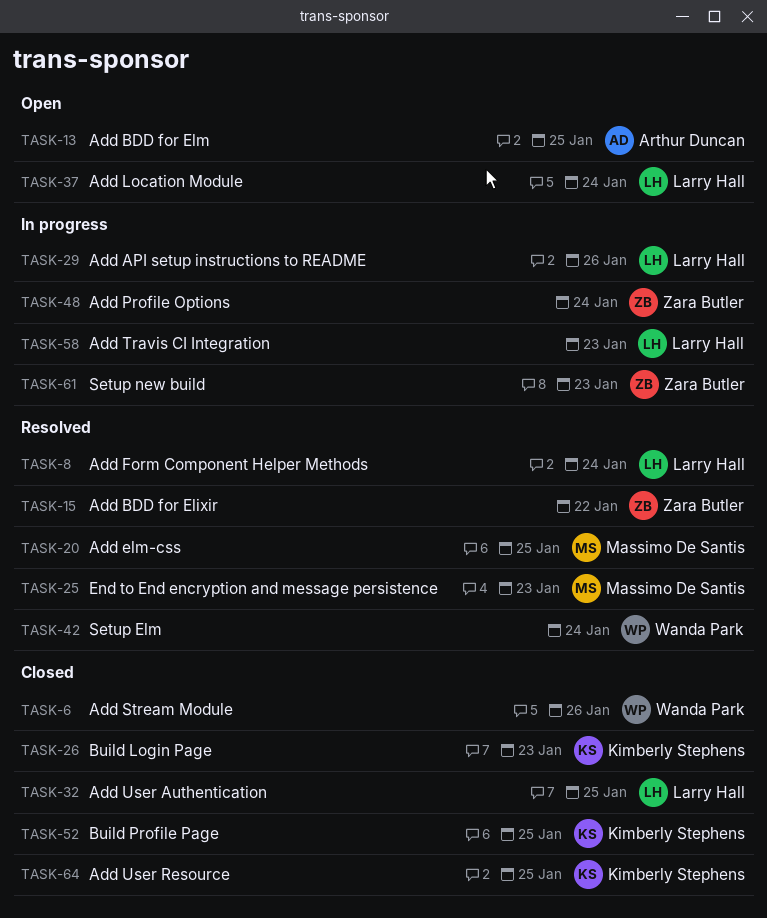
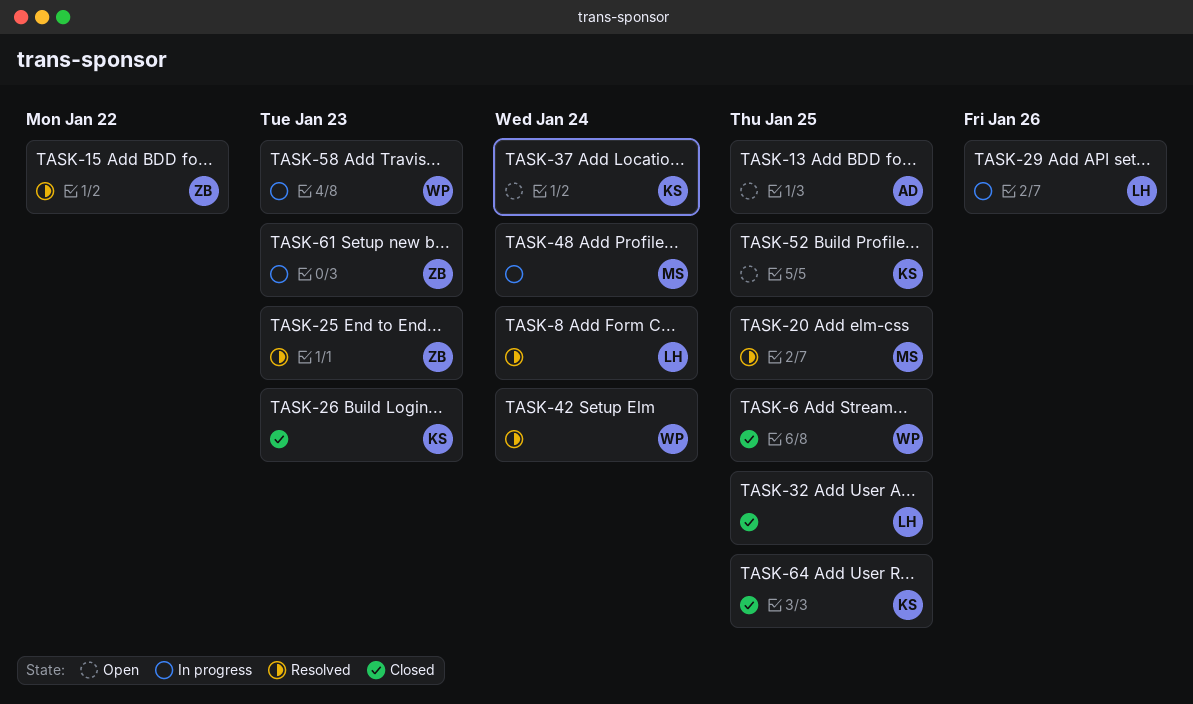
TASK-6, due: Jan 26 -> Jan 25
TASK-25, owner: Massimo De Santis -> Zara Butler
TASK-37, owner: Larry Hall -> Kimberly Stephens
TASK-48, owner: Zara Butler -> Massimo De Santis
TASK-52, status: Closed -> Open
TASK-58, owner: Larry Hall -> Wanda Park

